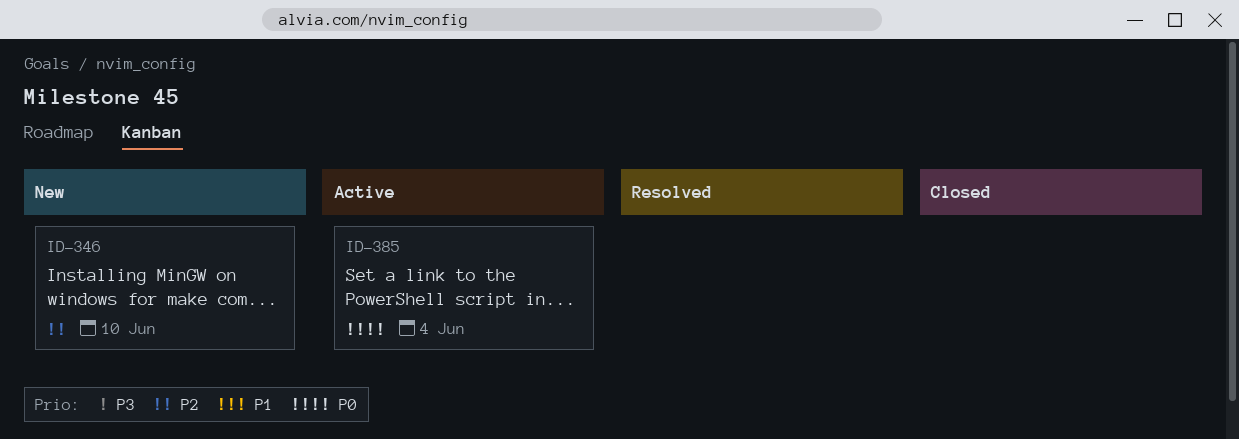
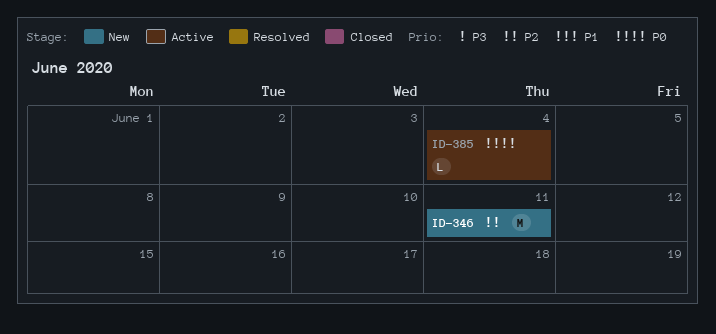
ID-346, due: Jun 10 -> Jun 11

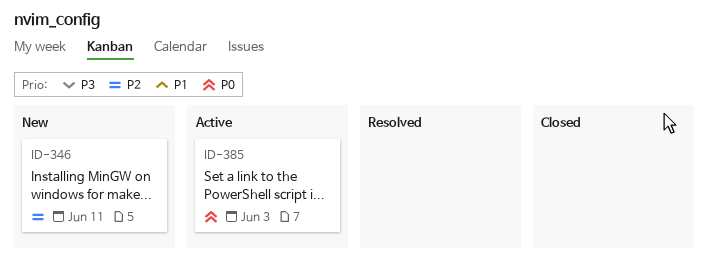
ID-385, due: Jun 4 -> Jun 3

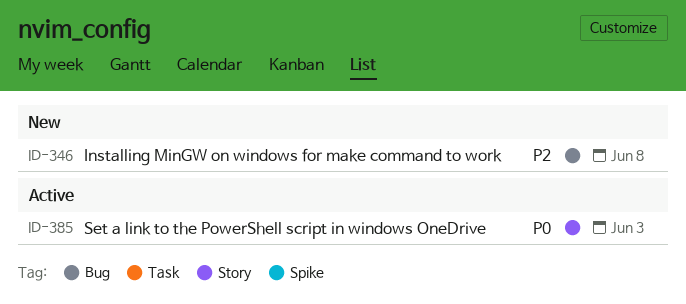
ID-346, due: Jun 11 -> Jun 8

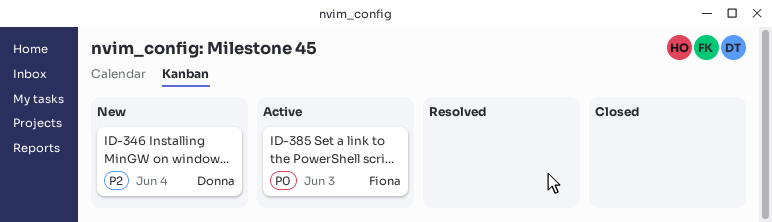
ID-346, due: Jun 8 -> Jun 4

